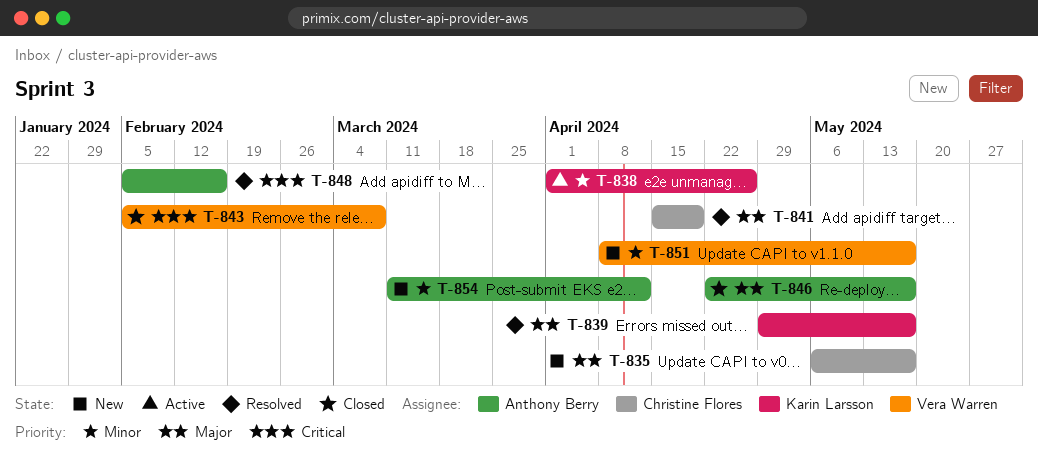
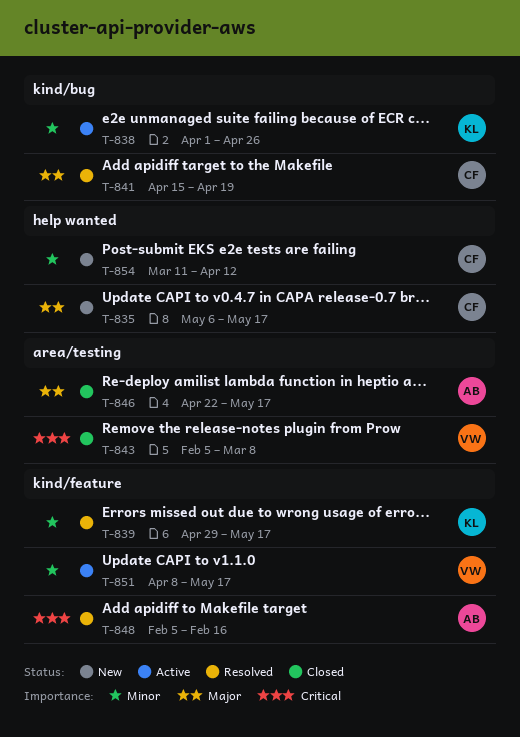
T-839, priority: Major -> Minor
T-851, status: New -> Active
T-854, owner: Anthony Berry -> Christine Flores

